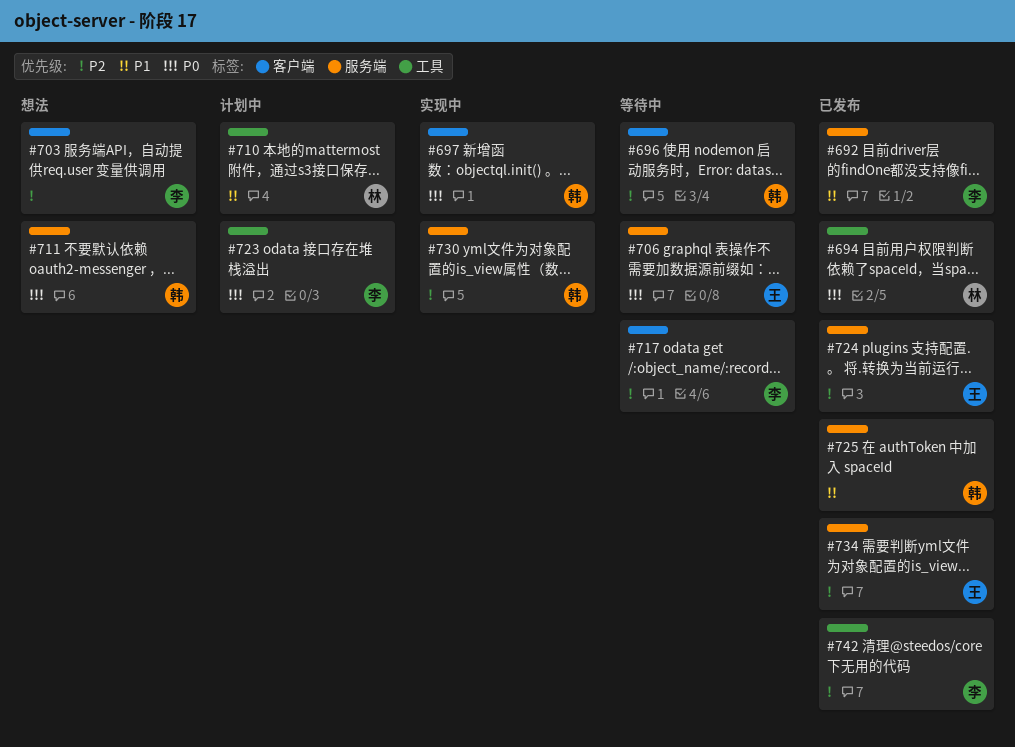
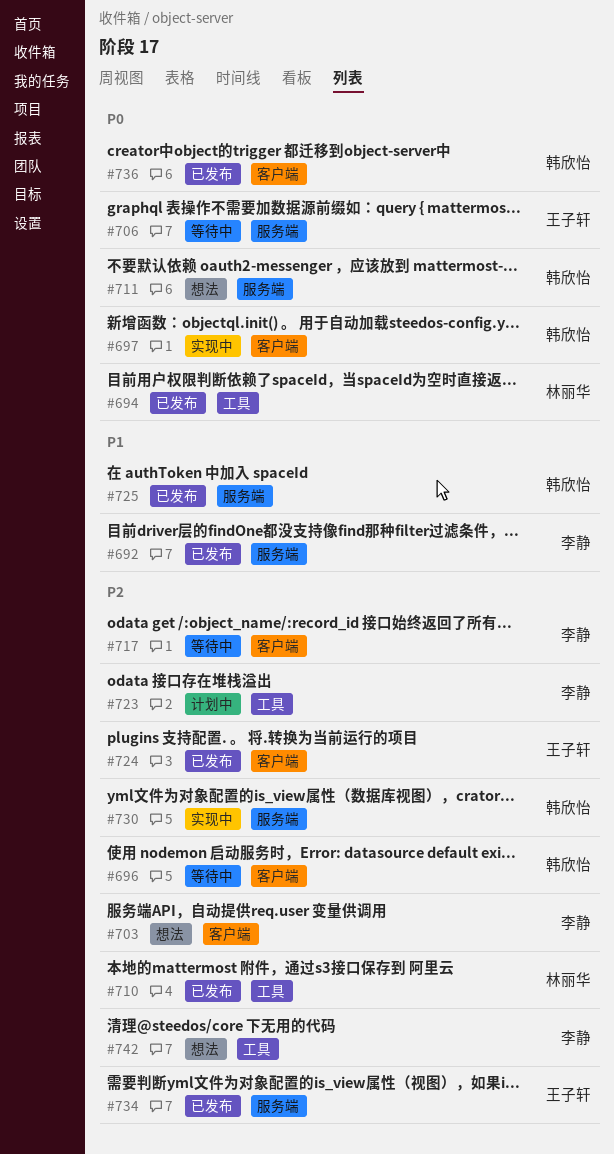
#710, status: 计划中 -> 已发布
#710, priority: P1 -> P2
#723, priority: P0 -> P2
#724, label: 服务端 -> 客户端
#736: none -> present
#742, status: 已发布 -> 想法

